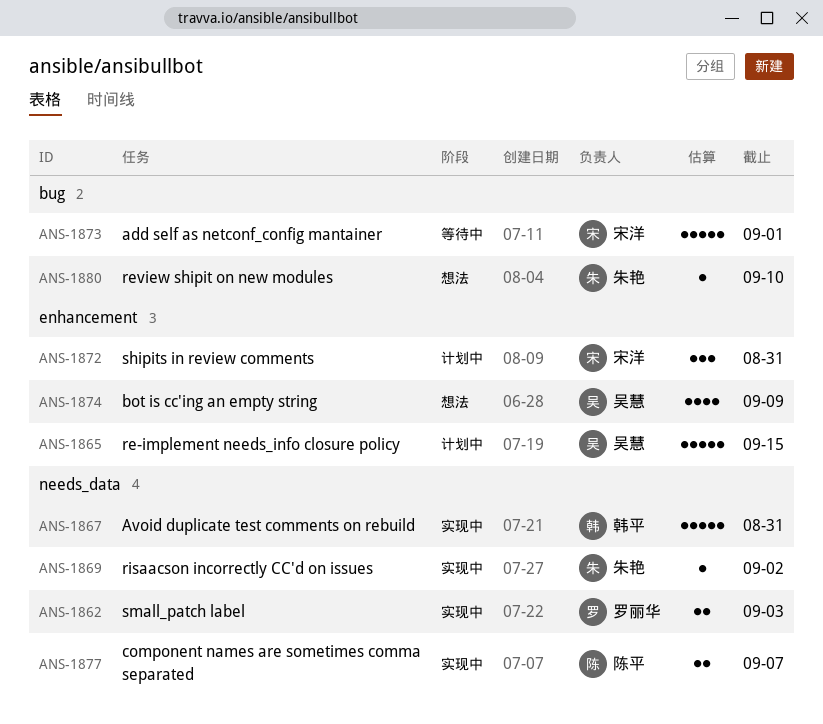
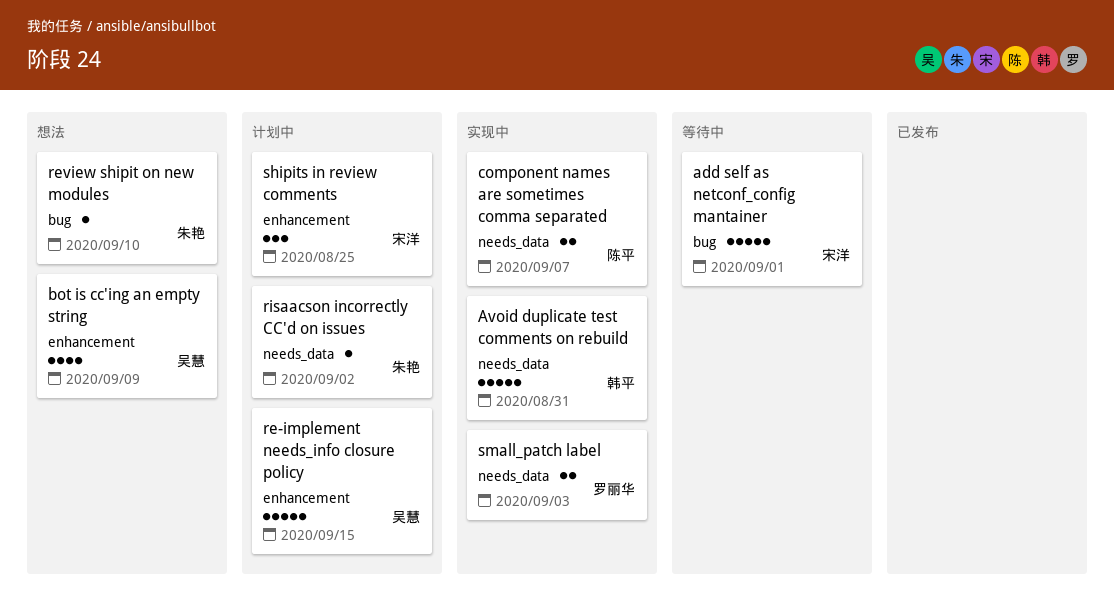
risaacson incorrectly CC'd on issues, status: 实现中 -> 计划中
shipits in review comments, due: Aug 31 -> Aug 25

